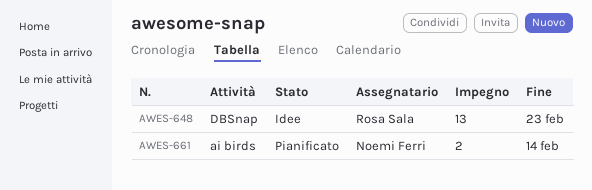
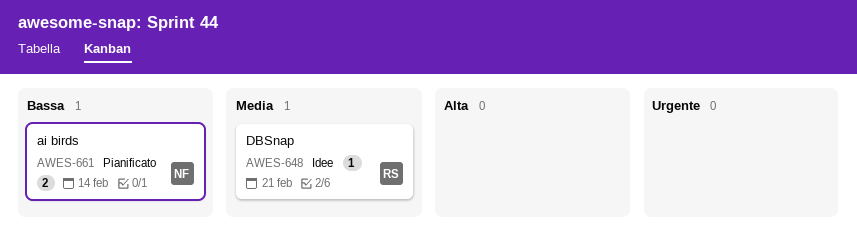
AWES-648, estimate: 13 -> 1
AWES-648, due: Feb 23 -> Feb 21

